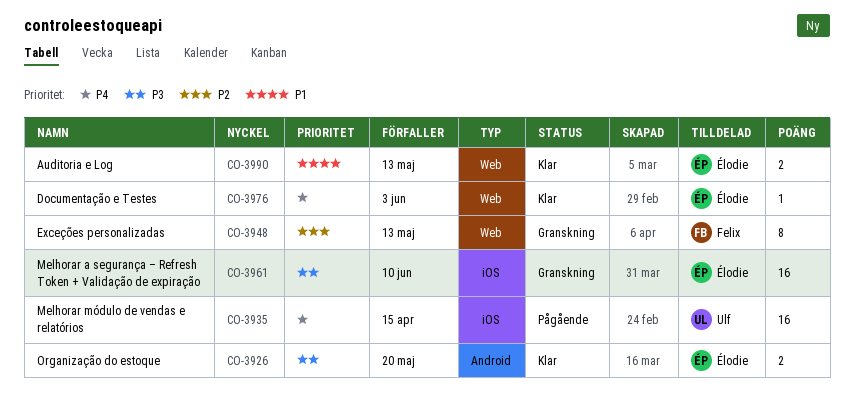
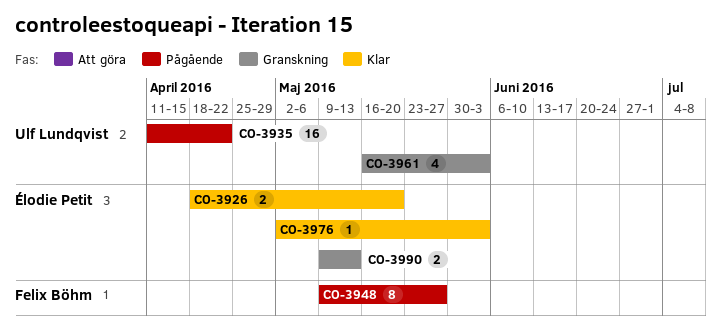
CO-3935, due: Apr 15 -> Apr 22
CO-3948, status: Granskning -> Pågående
CO-3948, due: May 13 -> May 27
CO-3961, owner: Élodie Petit -> Ulf Lundqvist
CO-3961, estimate: 16 -> 4
CO-3961, due: Jun 10 -> Jun 3
CO-3990, status: Klar -> Granskning

